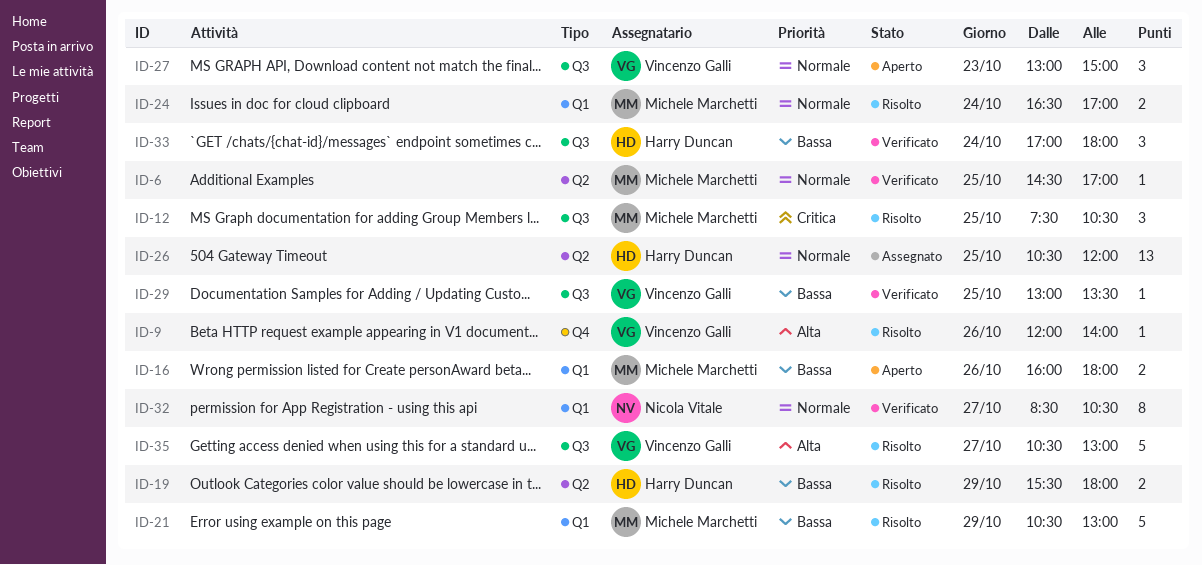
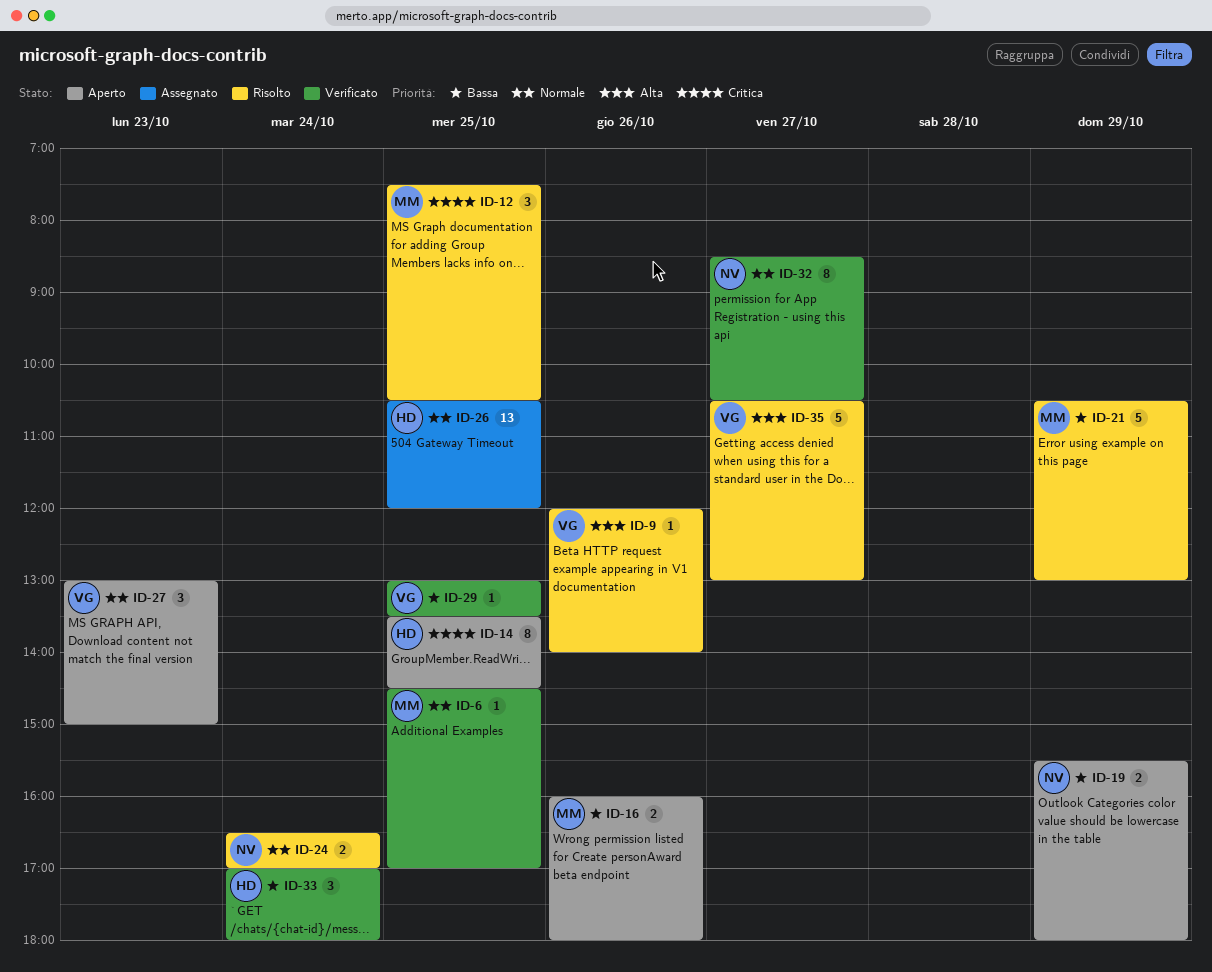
ID-14: none -> present
ID-19, status: Risolto -> Aperto
ID-19, owner: Harry Duncan -> Nicola Vitale
ID-24, owner: Michele Marchetti -> Nicola Vitale

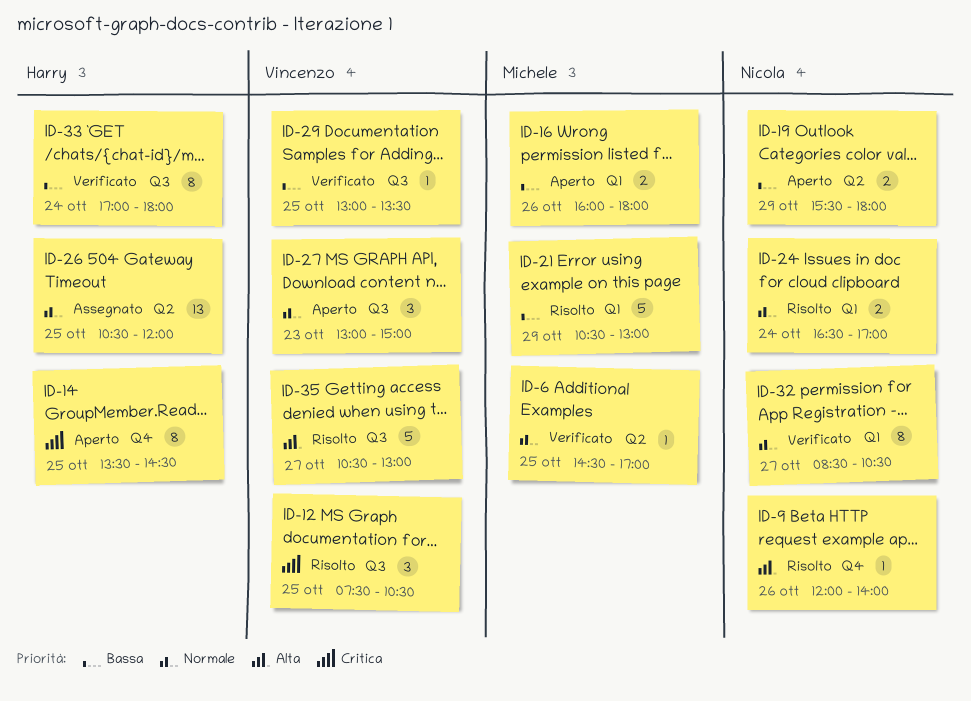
ID-9, owner: Vincenzo -> Nicola
ID-12, owner: Michele -> Vincenzo
ID-33, estimate: 3 -> 8

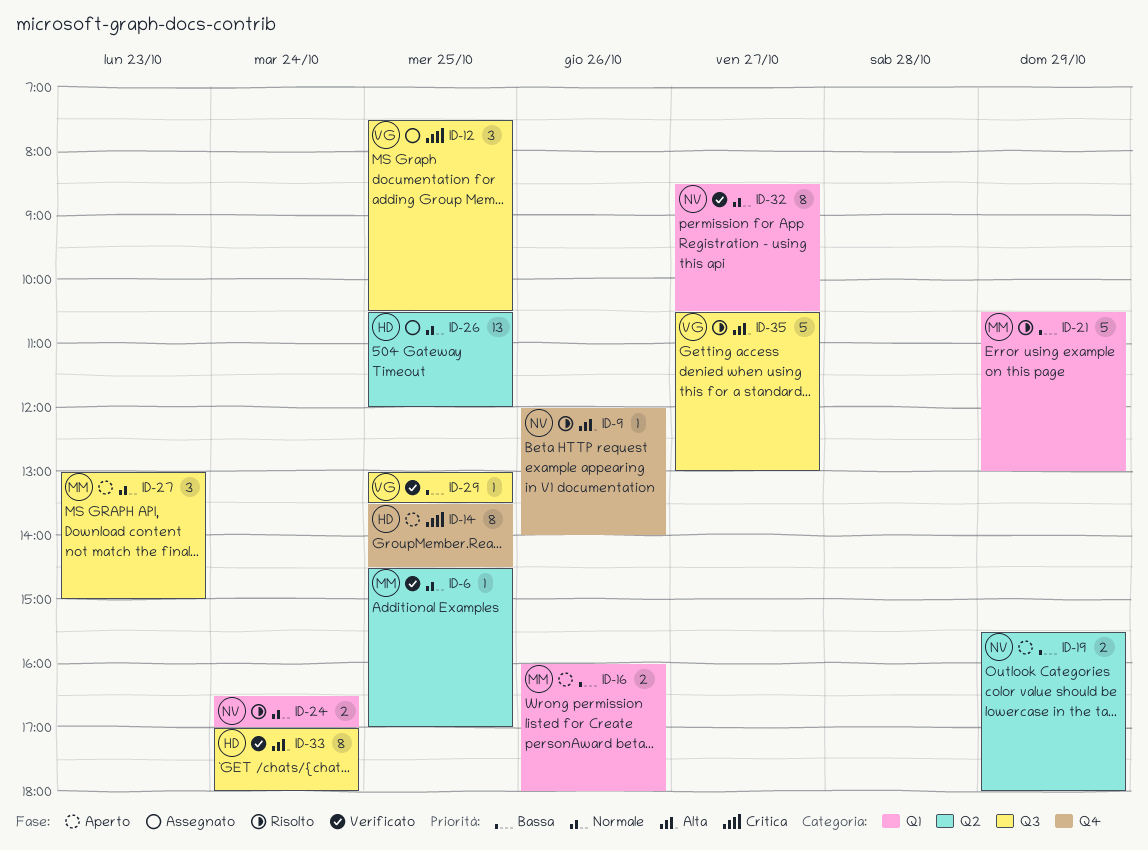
ID-12, status: Risolto -> Assegnato
ID-27, owner: Vincenzo -> Michele
ID-33, priority: Bassa -> Alta

